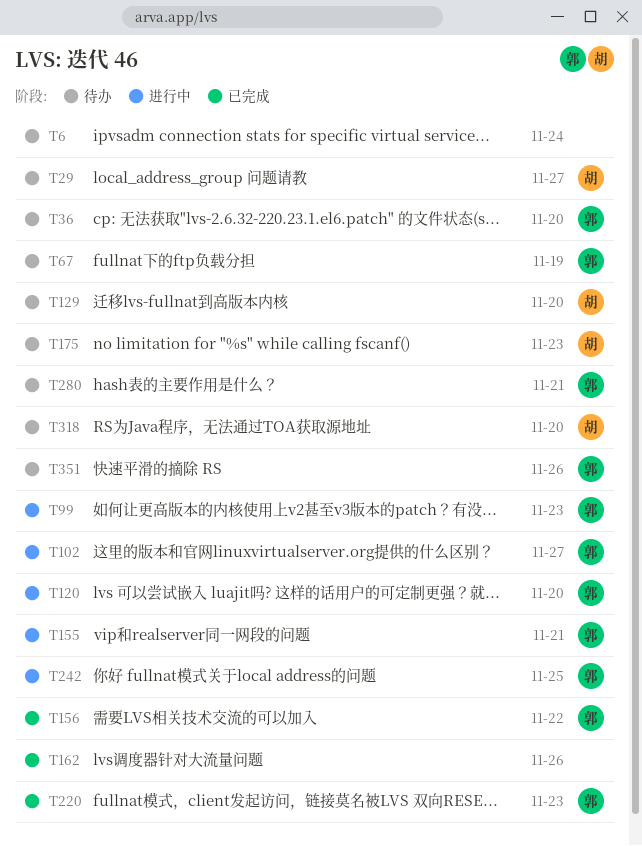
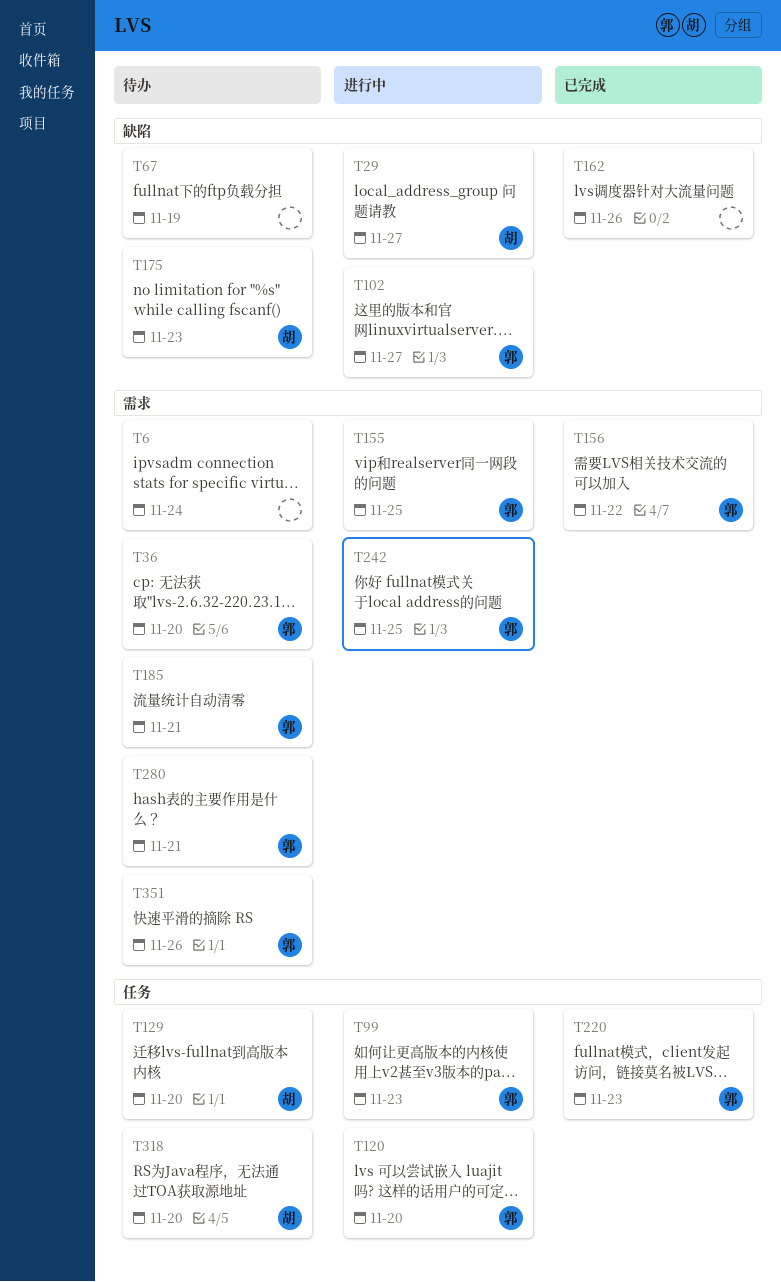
T29, status: 待办 -> 进行中
T67, owner: 郭 -> none
T155, due: Nov 21 -> Nov 25
T185: none -> present

